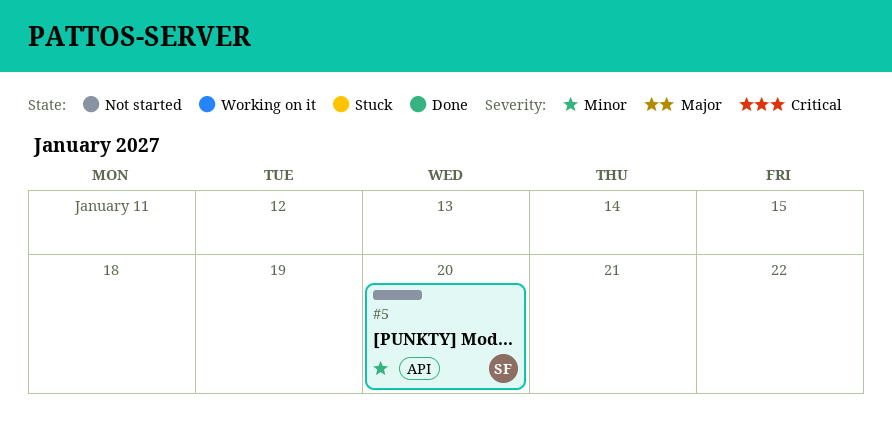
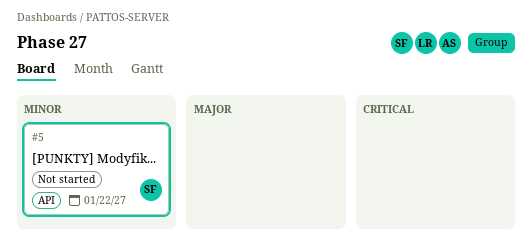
#5, due: Jan 20 -> Jan 22

